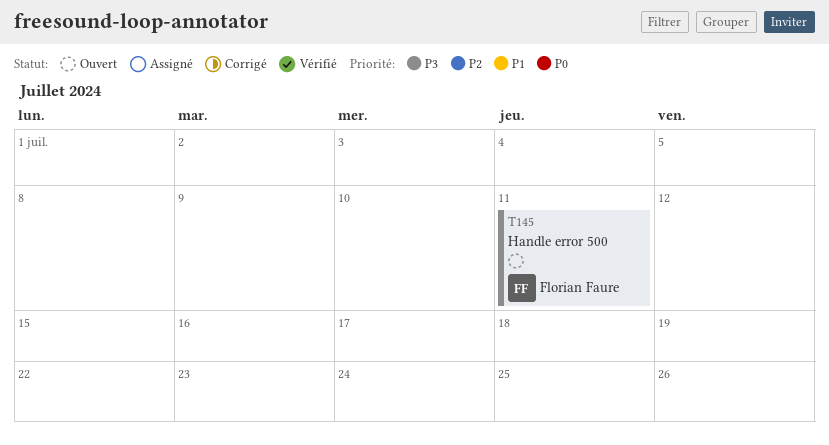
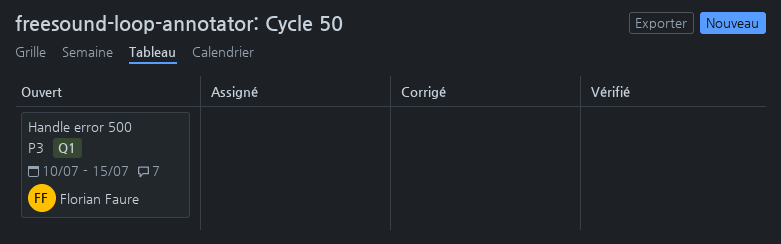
Handle error 500, due: Jul 11 -> Jul 15

